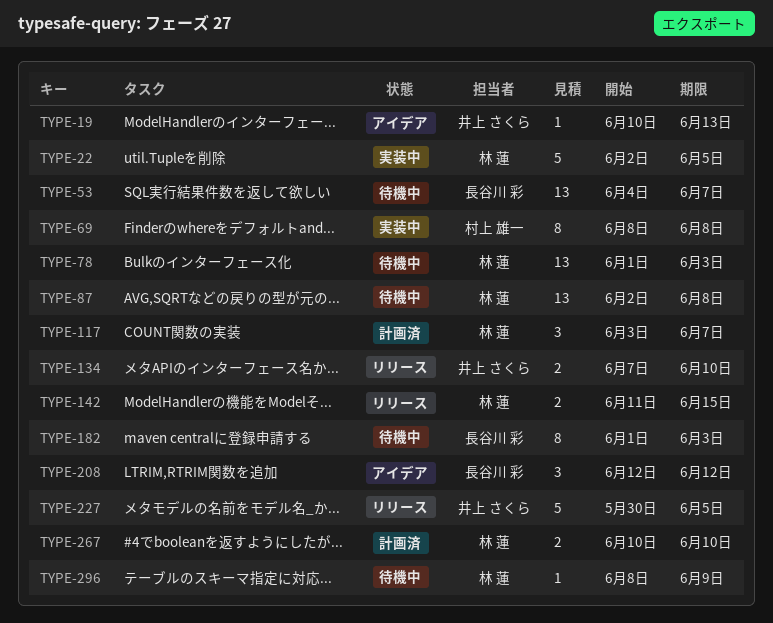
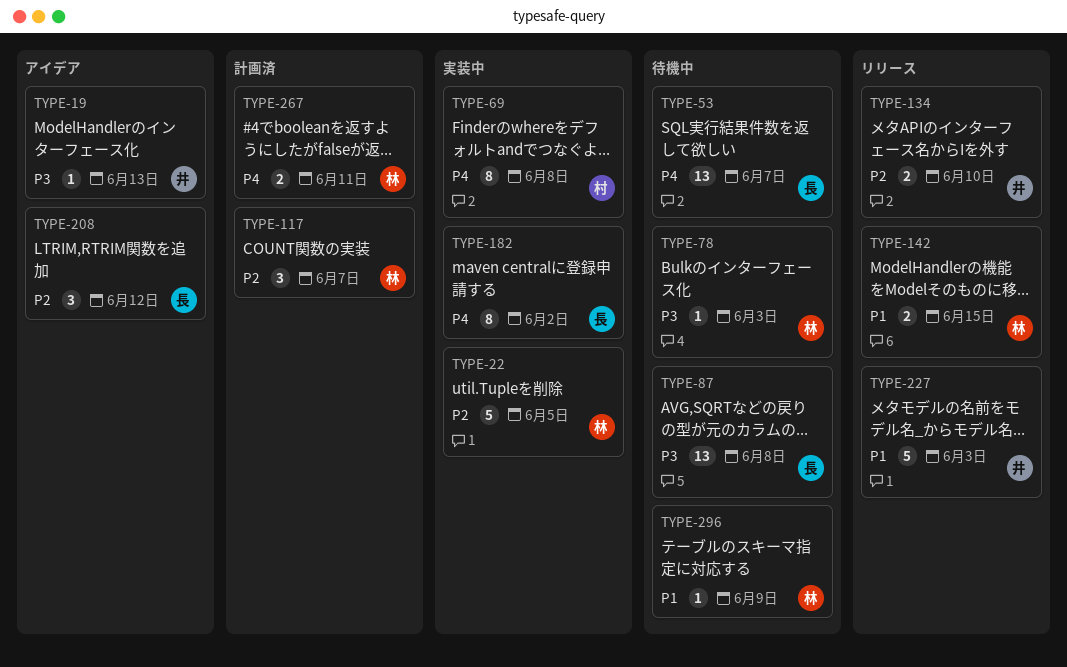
TYPE-78, estimate: 13 -> 1
TYPE-87, owner: 林 蓮 -> 長谷川 彩
TYPE-182, status: 待機中 -> 実装中
TYPE-182, due: Jun 3 -> Jun 2
TYPE-227, due: Jun 5 -> Jun 3
TYPE-267, due: Jun 10 -> Jun 11

